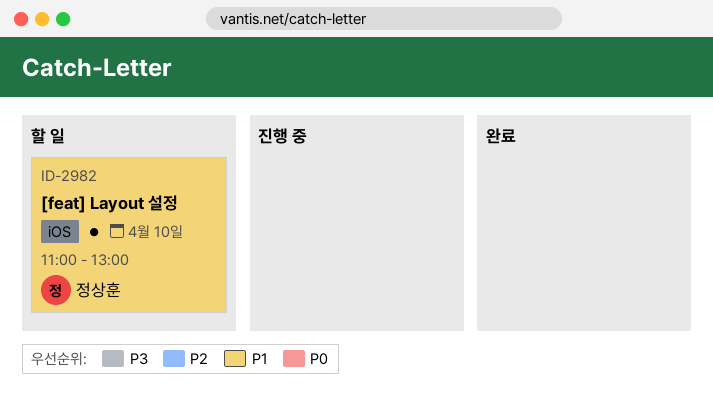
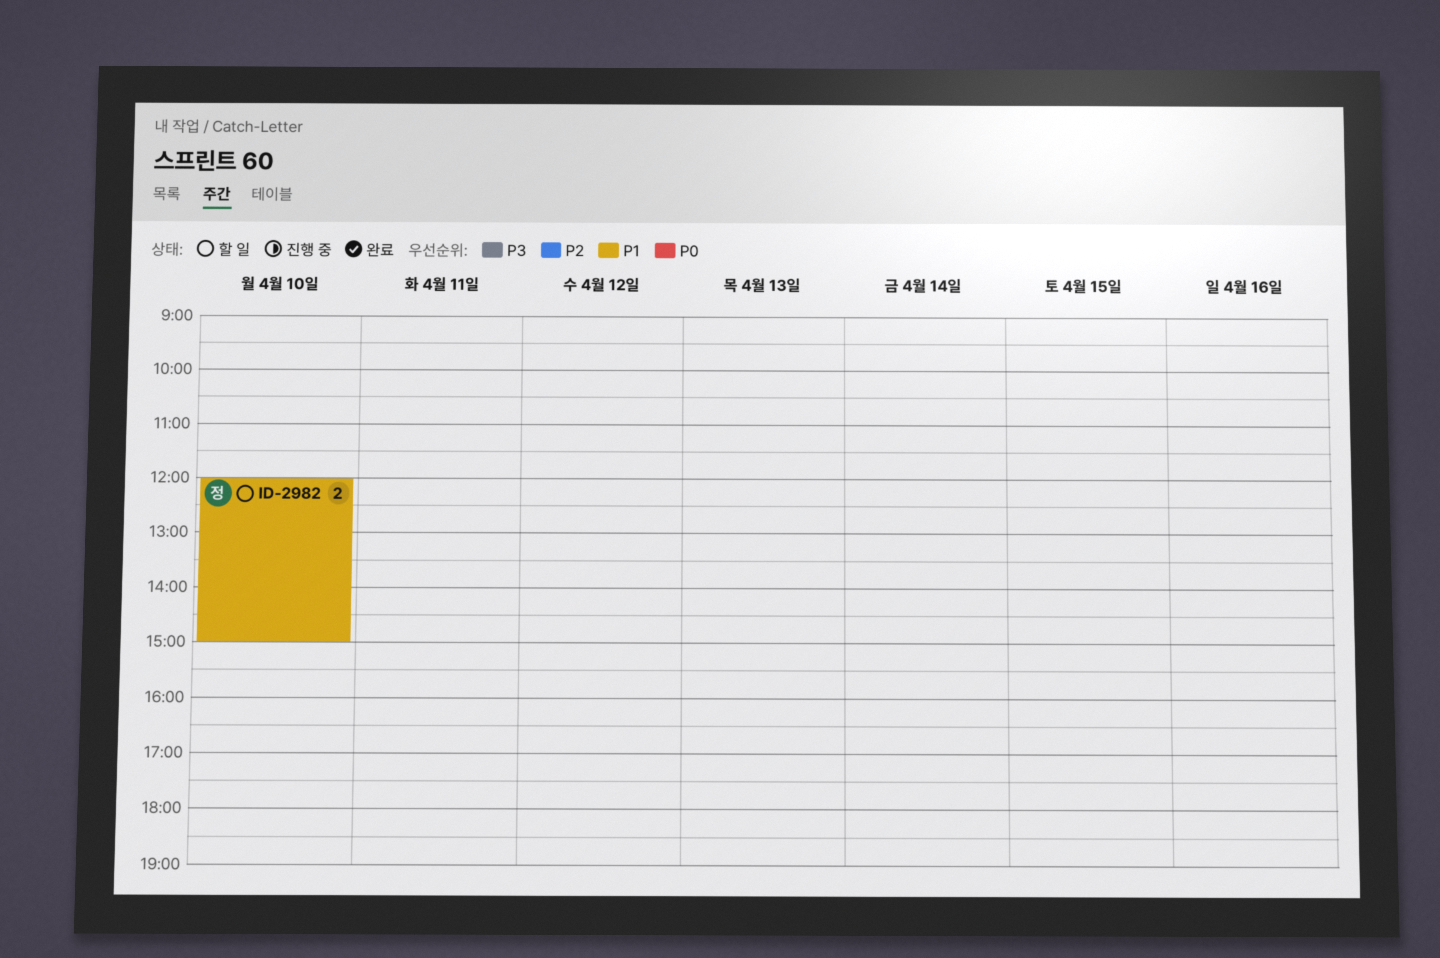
ID-2982, estimate: 1 -> 2
ID-2982, begins: 11:00 -> 12:00
ID-2982, ends: 13:00 -> 15:00

